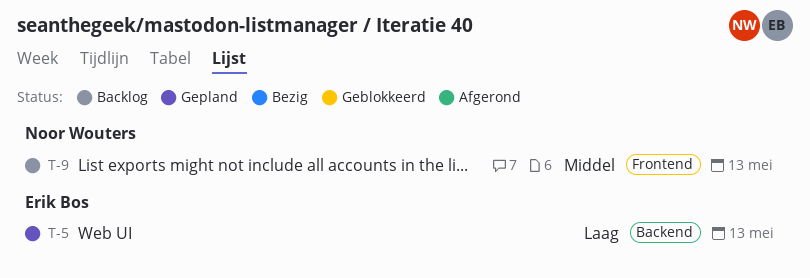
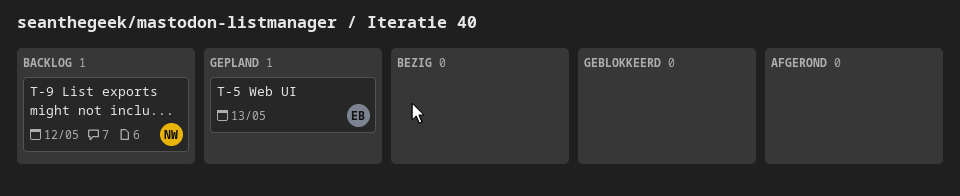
T-9, due: May 13 -> May 12

